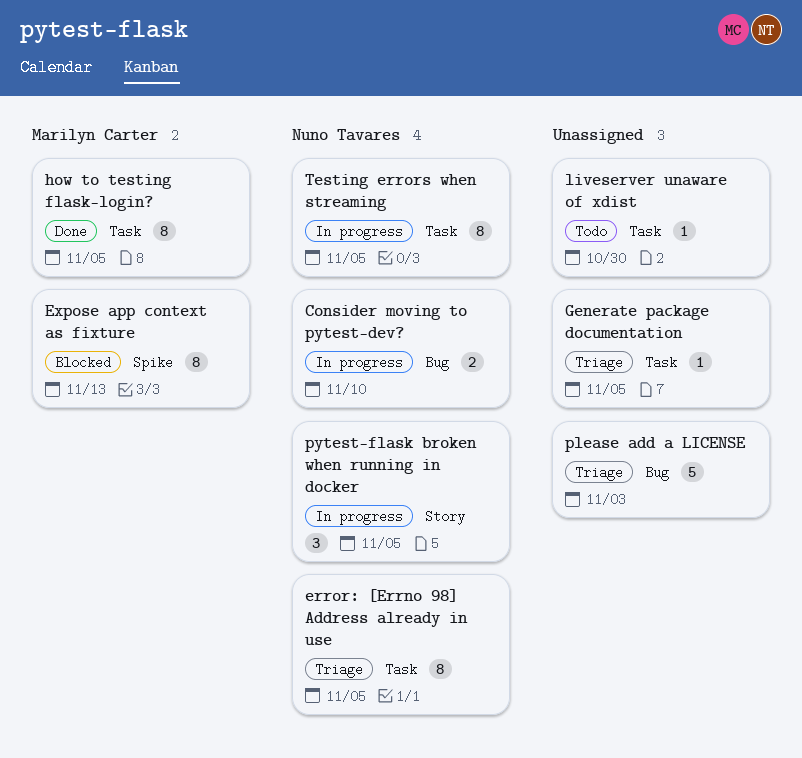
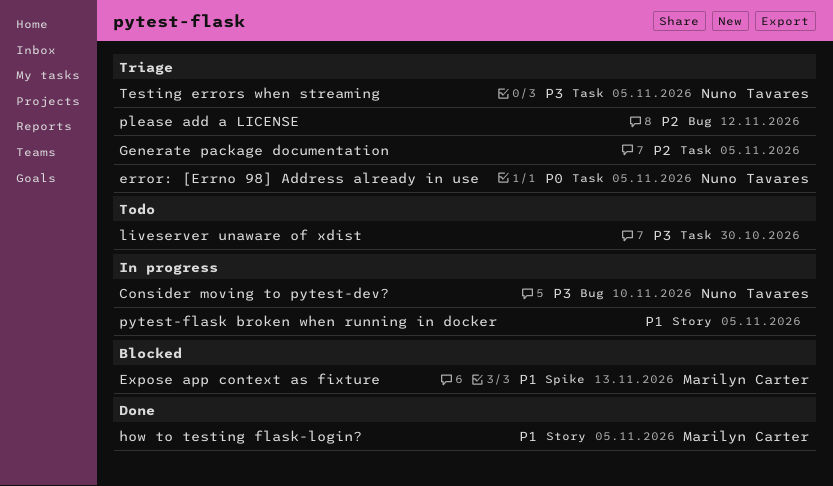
how to testing flask-login?, label: Task -> Story
please add a LICENSE, due: Nov 3 -> Nov 12
pytest-flask broken when running in docker, owner: Nuno Tavares -> none
Testing errors when streaming, status: In progress -> Triage

